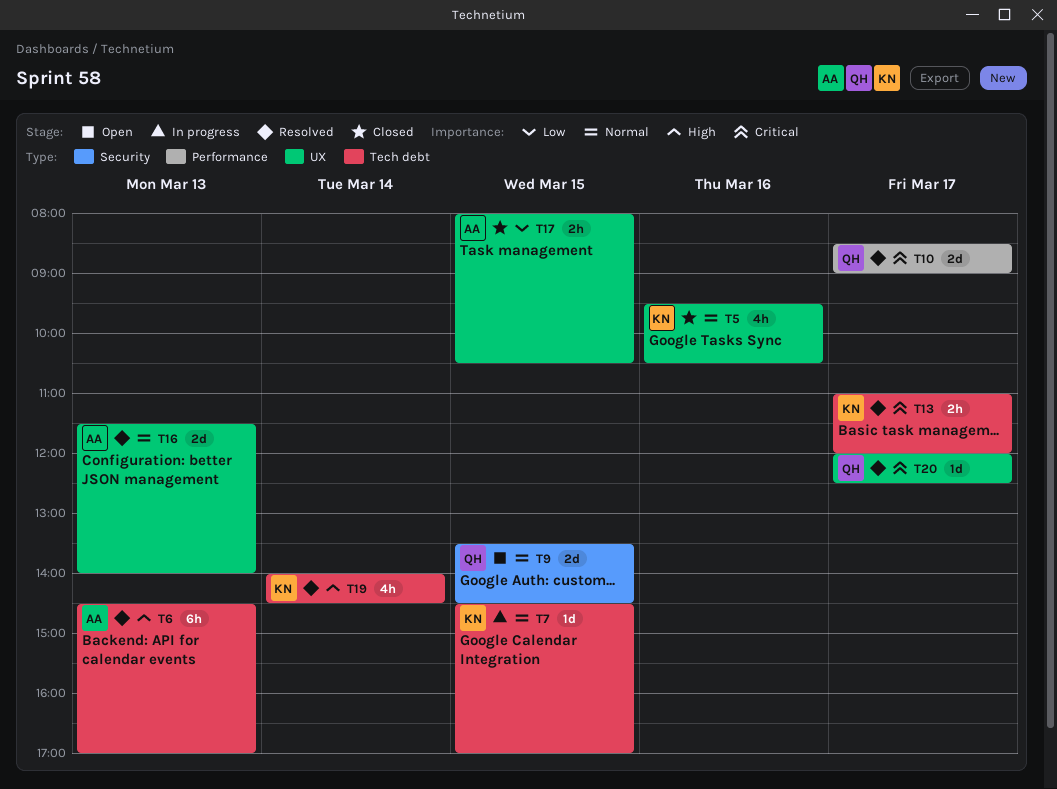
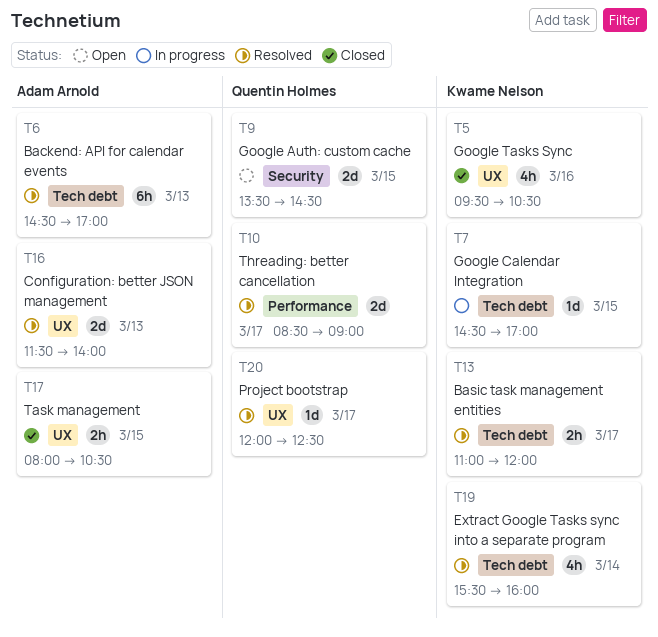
T19, begins: 14:00 -> 15:30
T19, ends: 14:30 -> 16:00

